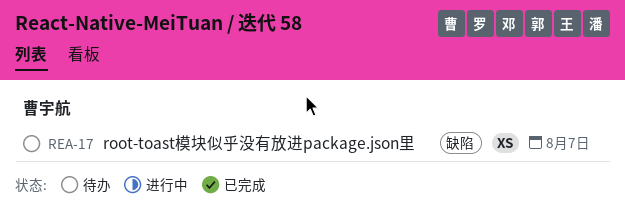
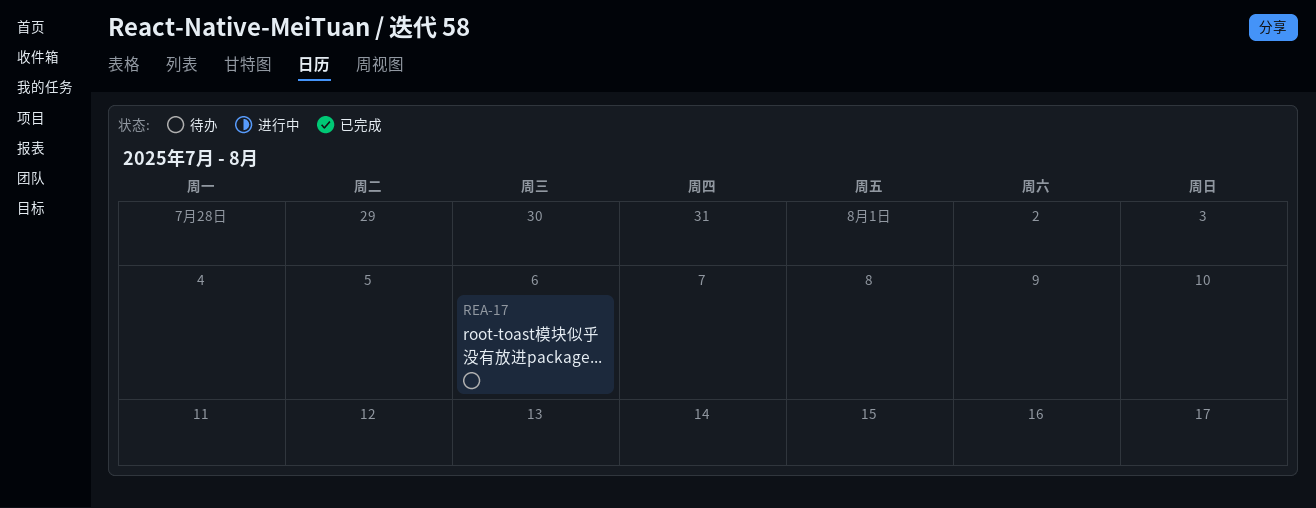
REA-17, due: Aug 7 -> Aug 6

